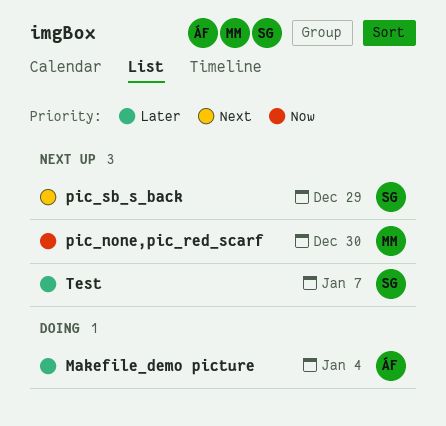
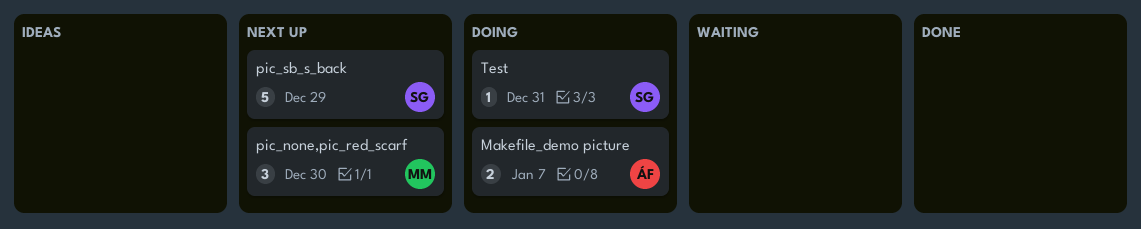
Makefile_demo picture, due: Jan 4 -> Jan 7
Test, status: Next up -> Doing
Test, due: Jan 7 -> Dec 31

